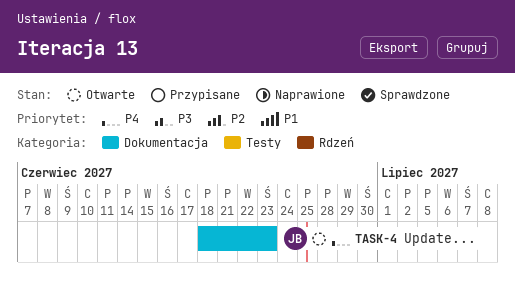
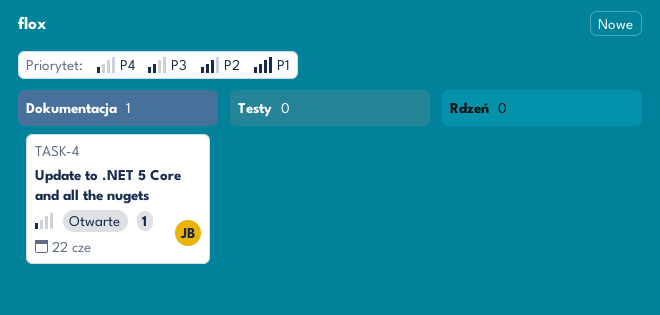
TASK-4, due: Jun 23 -> Jun 22

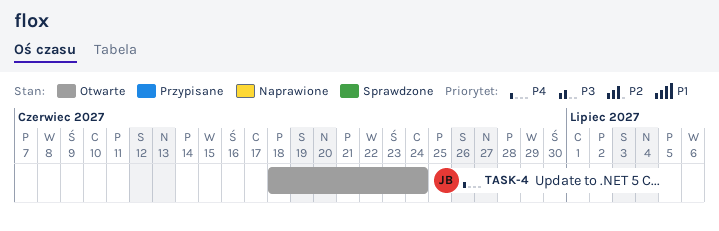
TASK-4, due: Jun 22 -> Jun 24

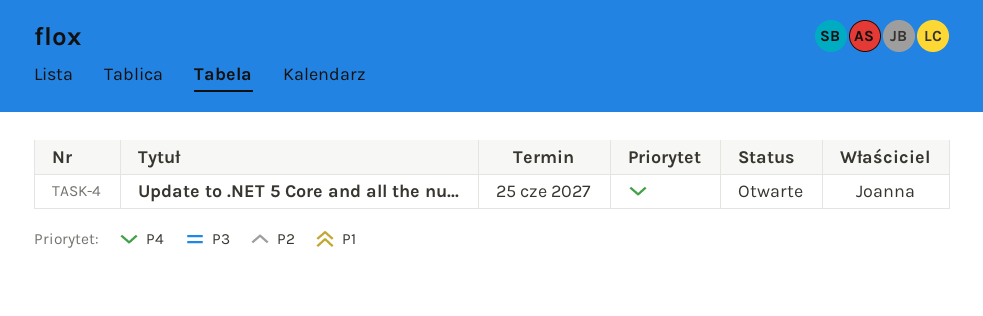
TASK-4, due: Jun 24 -> Jun 25

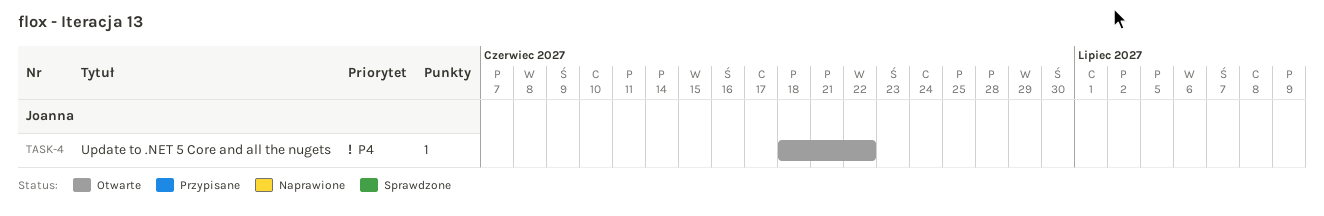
TASK-4, due: Jun 25 -> Jun 22

